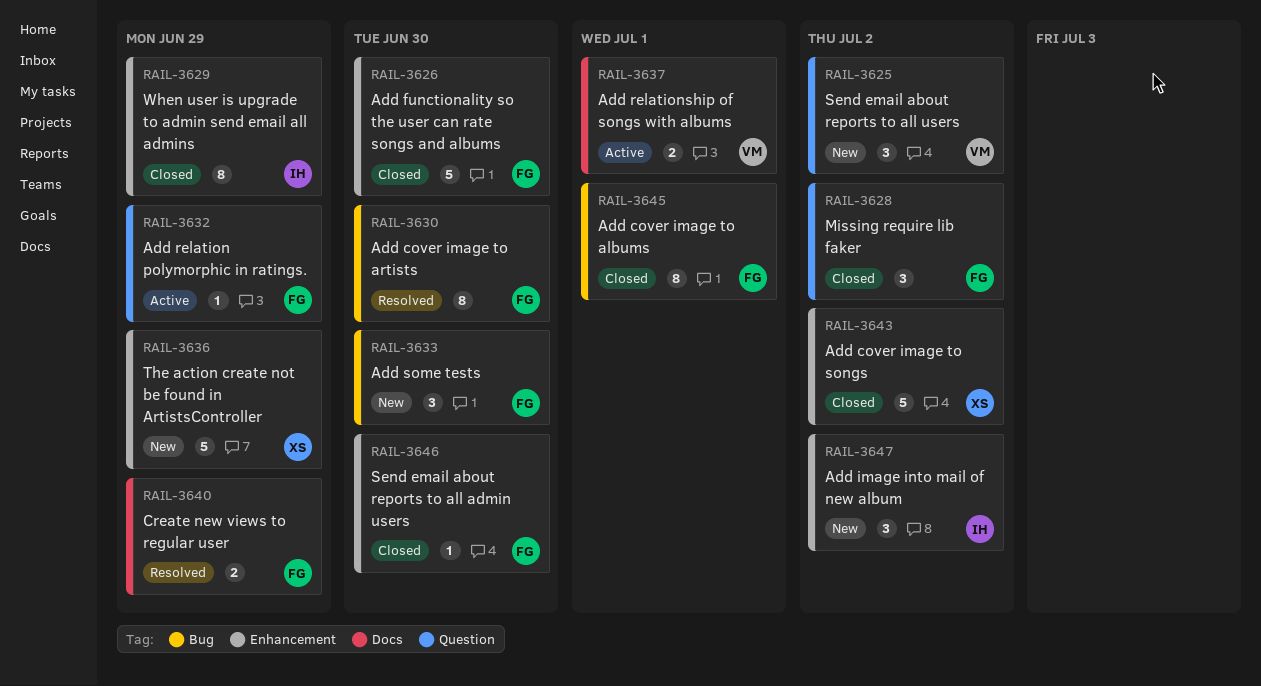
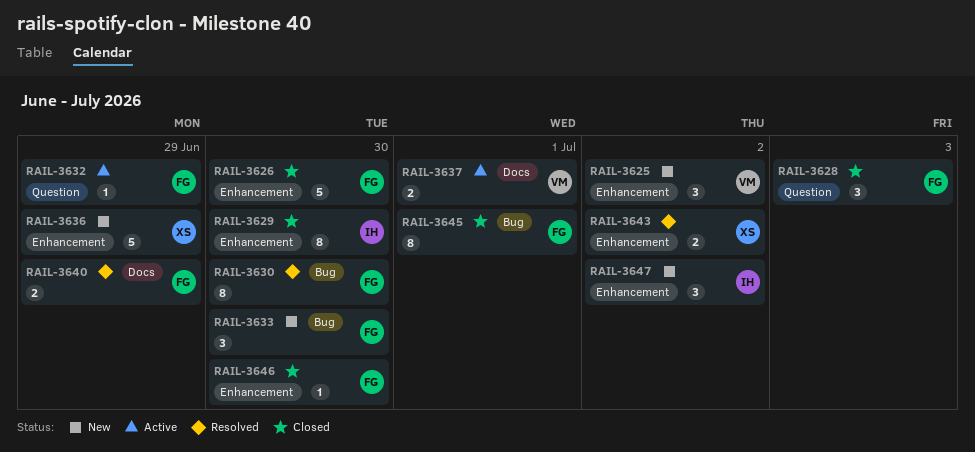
RAIL-3625, label: Question -> Enhancement
RAIL-3628, due: Jul 2 -> Jul 3
RAIL-3629, due: Jun 29 -> Jun 30
RAIL-3643, status: Closed -> Resolved
RAIL-3643, estimate: 5 -> 2

